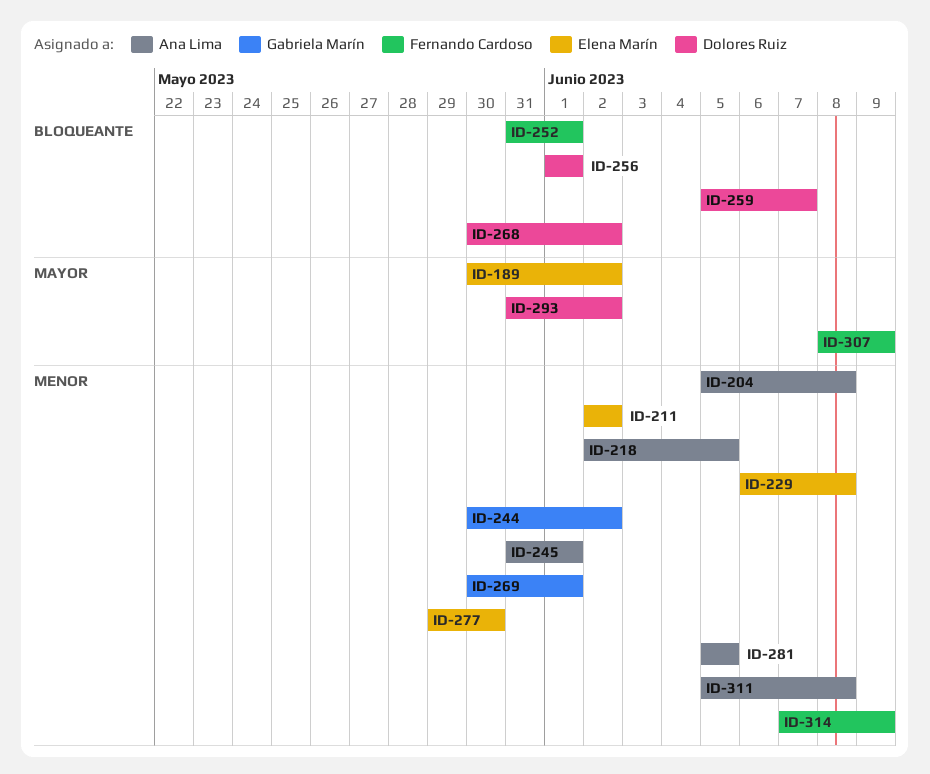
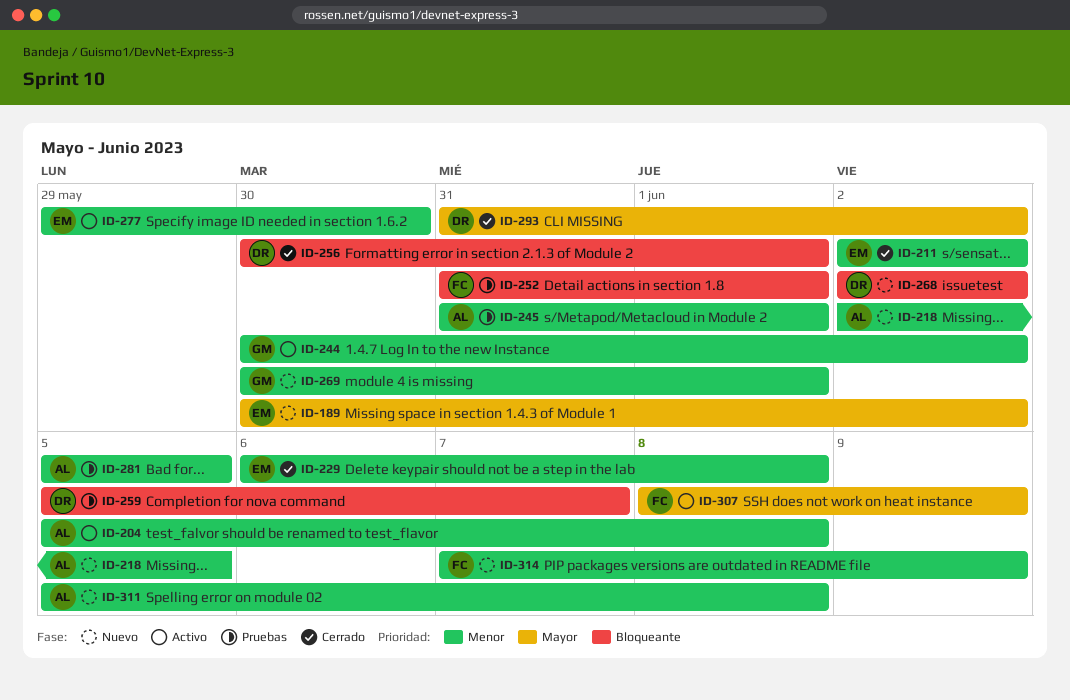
ID-256, start: Jun 1 -> May 30
ID-268, start: May 30 -> Jun 2

